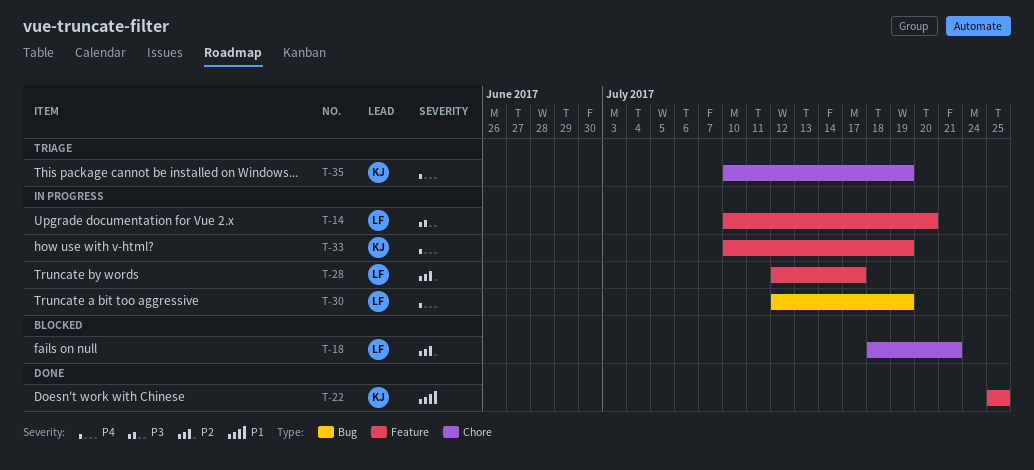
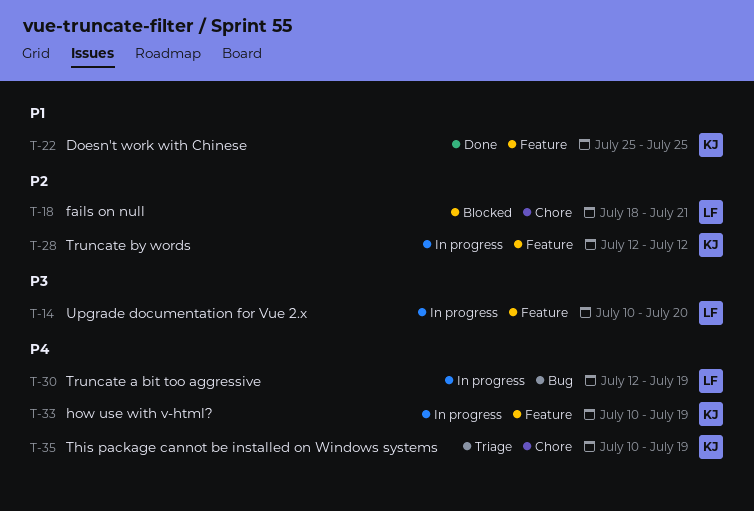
T-28, owner: LF -> KJ
T-28, due: Jul 17 -> Jul 12

